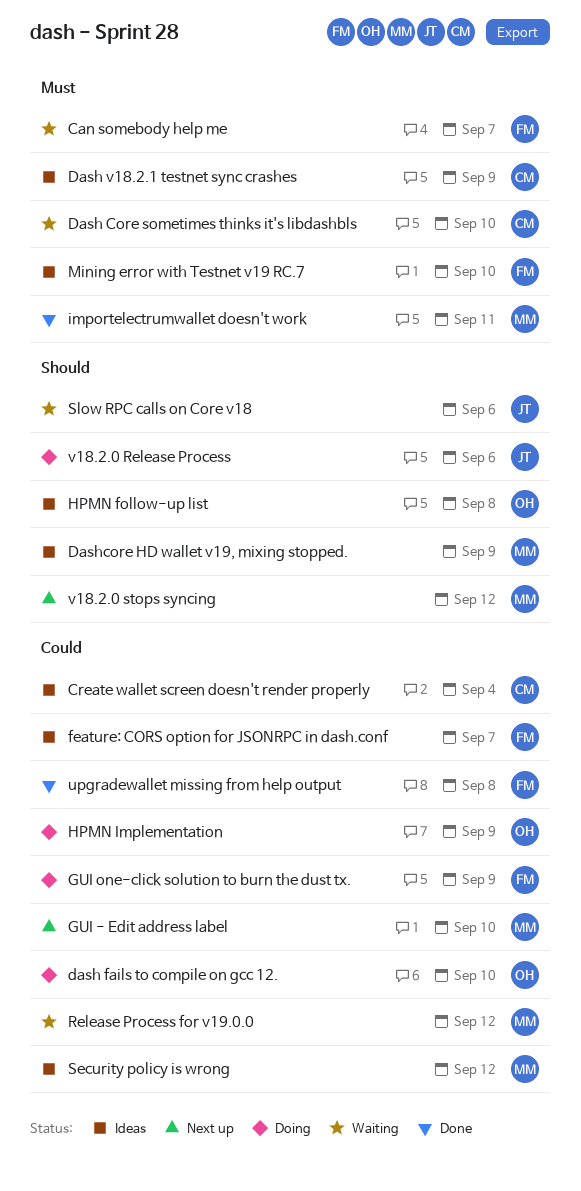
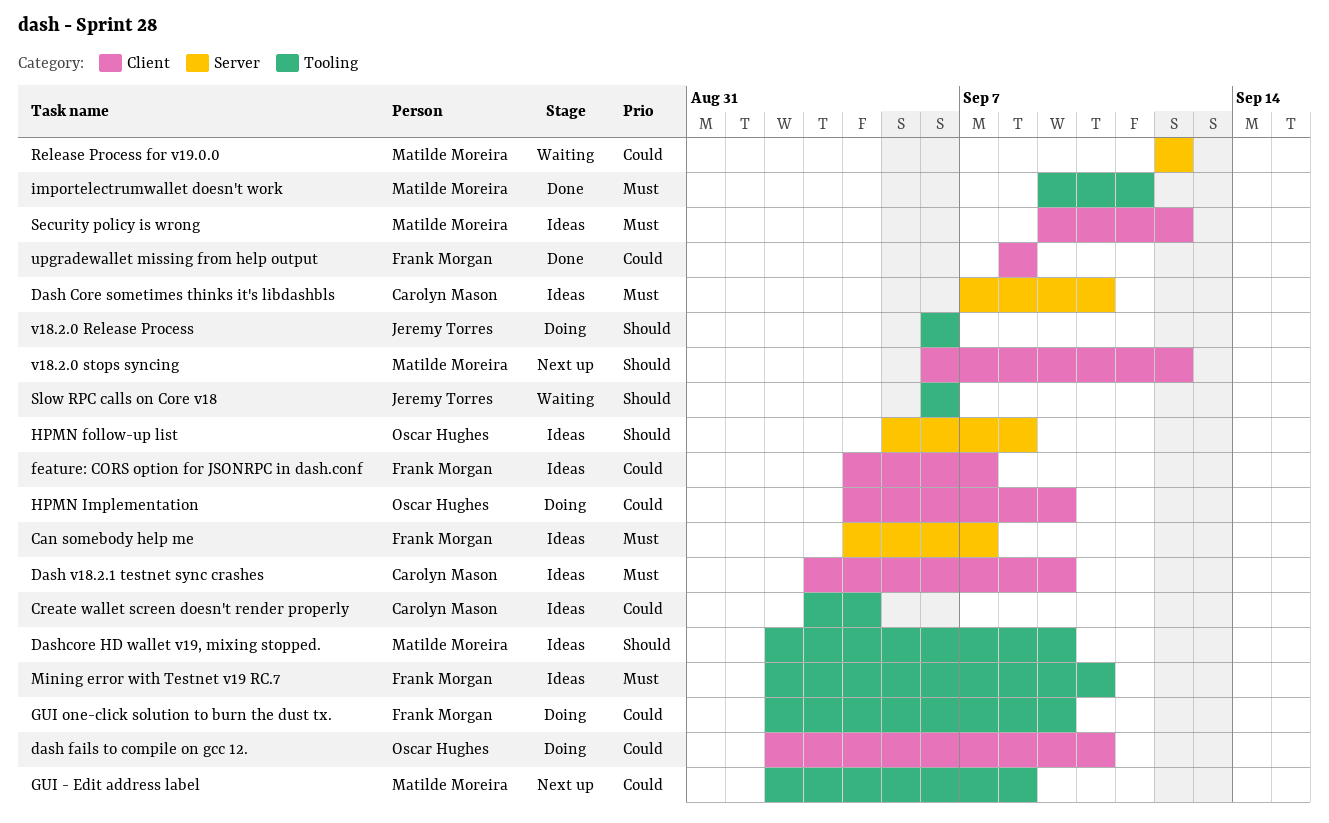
Can somebody help me, status: Waiting -> Ideas
Dash Core sometimes thinks it's libdashbls, status: Waiting -> Ideas
GUI - Edit address label, due: Sep 10 -> Sep 8
Security policy is wrong, priority: Could -> Must

